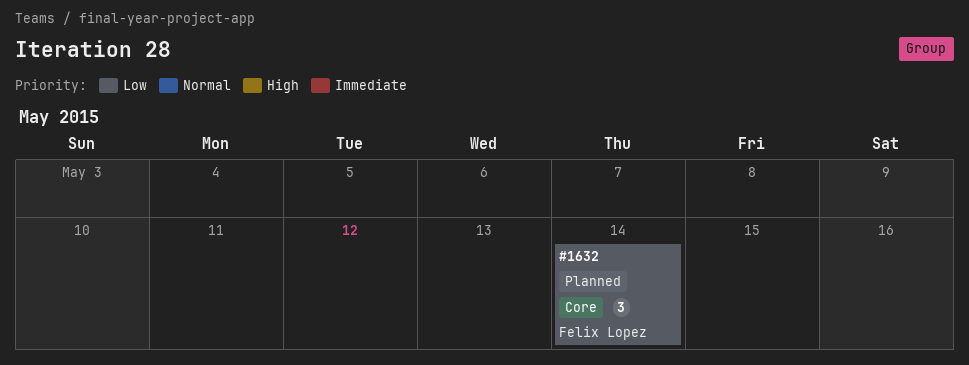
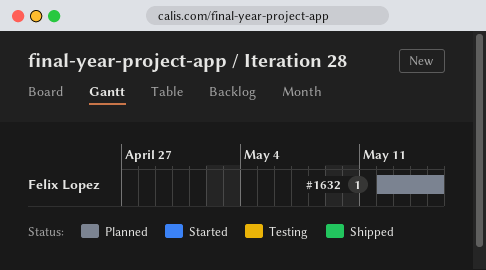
#1632, estimate: 3 -> 1
#1632, due: May 14 -> May 15

